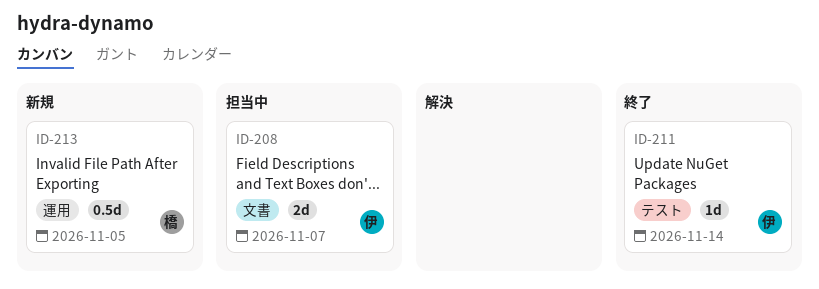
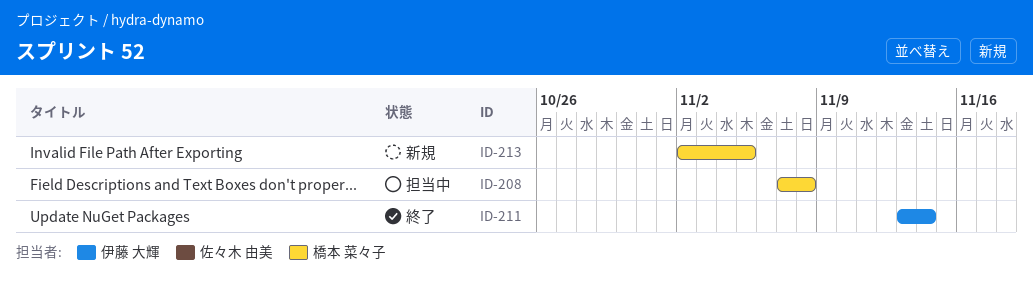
ID-208, owner: 伊藤 大輝 -> 橋本 菜々子
ID-208, due: Nov 7 -> Nov 8

